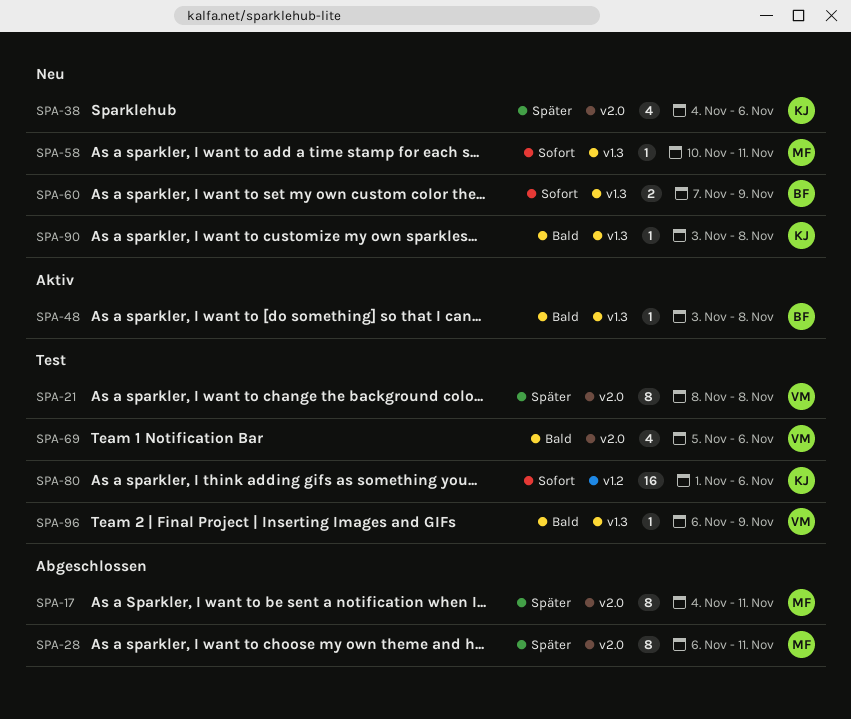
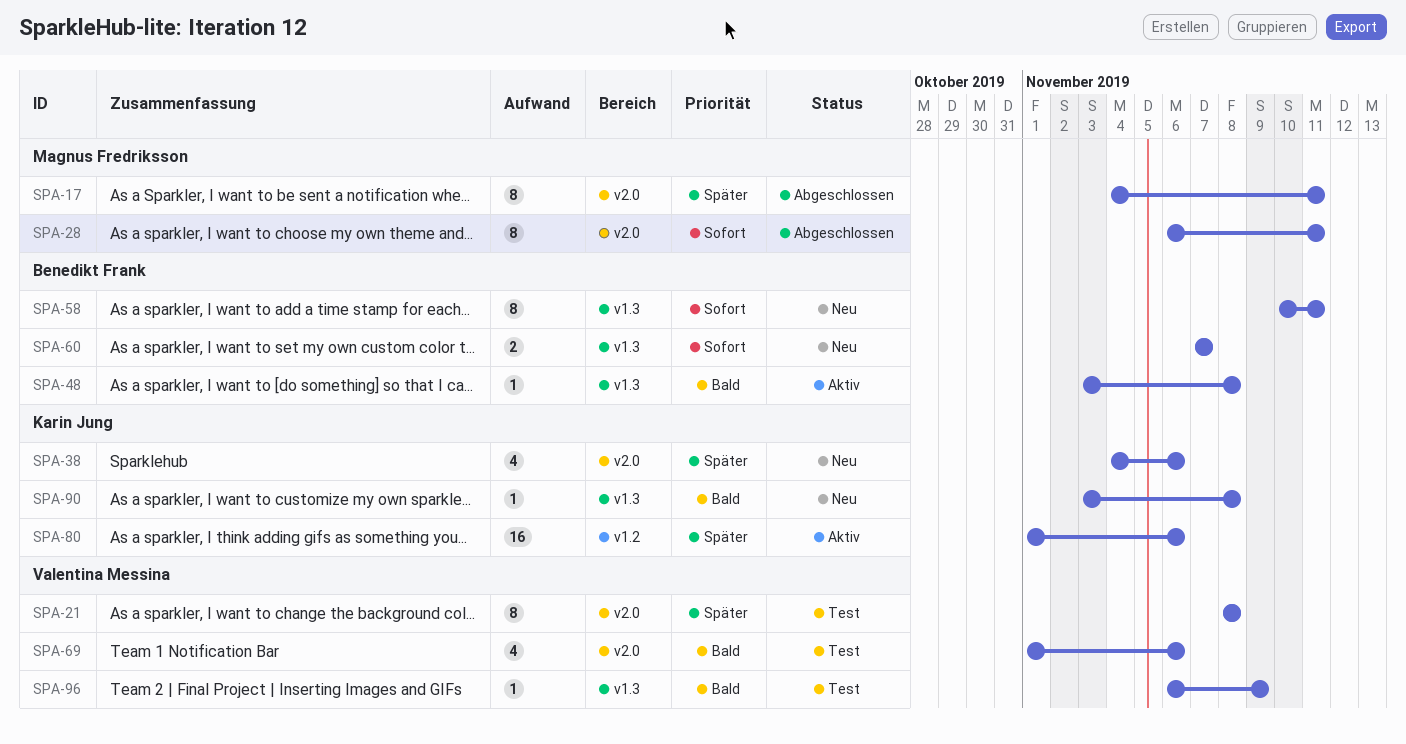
SPA-28, priority: Später -> Sofort
SPA-58, owner: Magnus Fredriksson -> Benedikt Frank
SPA-58, estimate: 1 -> 8
SPA-60, due: Nov 9 -> Nov 7
SPA-69, start: Nov 5 -> Nov 1
SPA-80, status: Test -> Aktiv
SPA-80, priority: Sofort -> Später

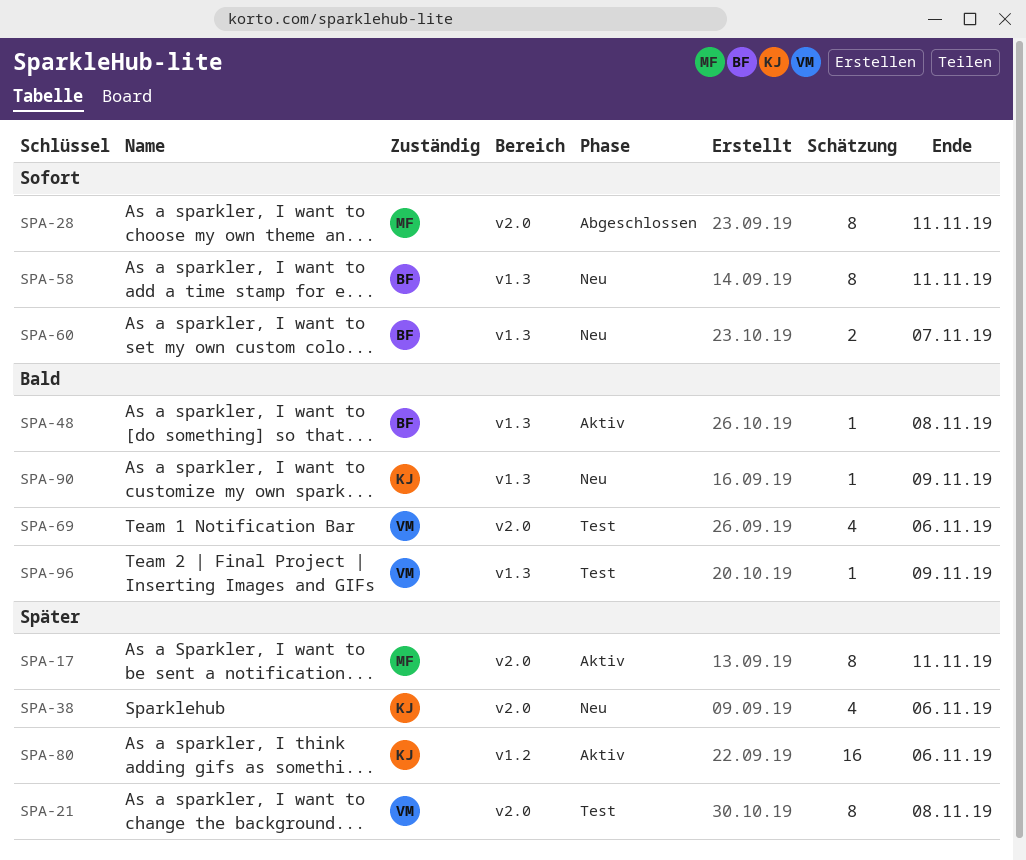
SPA-17, status: Abgeschlossen -> Aktiv
SPA-90, due: Nov 8 -> Nov 9

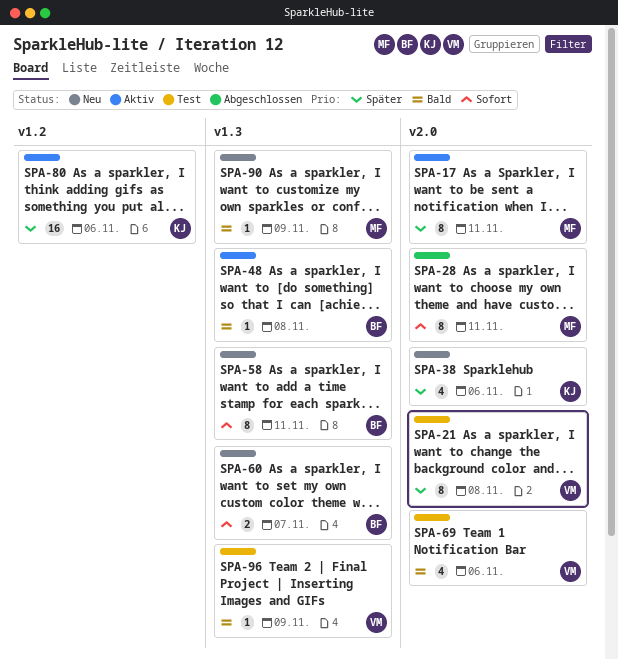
SPA-90, owner: KJ -> MF

